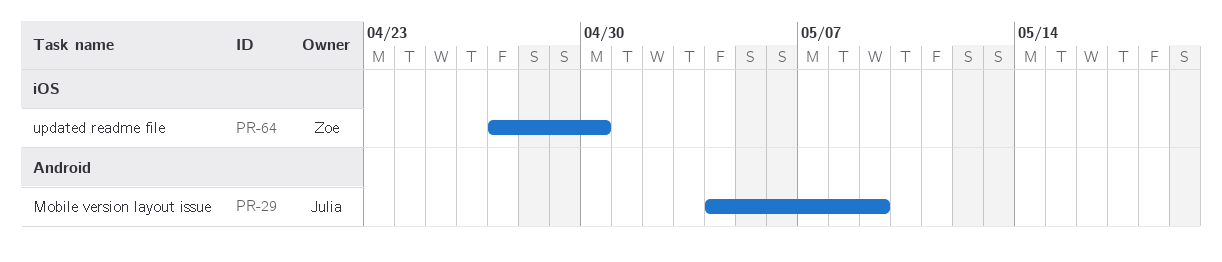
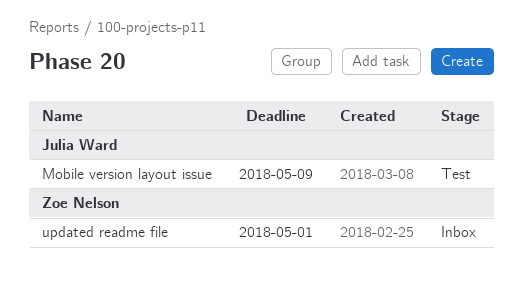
updated readme file, due: Apr 30 -> May 1

